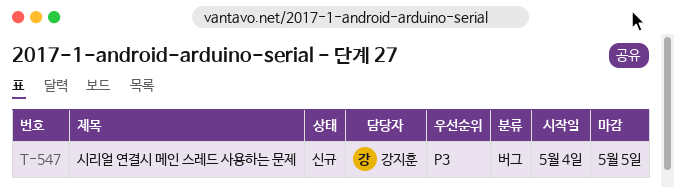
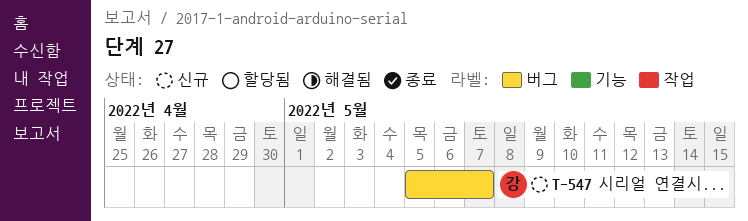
T-547, start: May 4 -> May 5
T-547, due: May 5 -> May 7

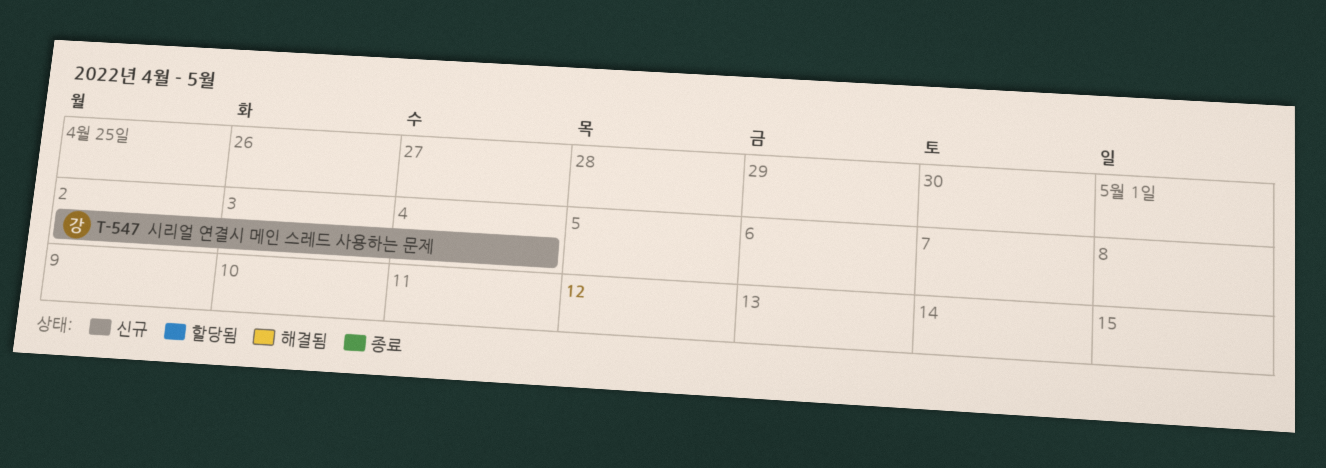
T-547, start: May 5 -> May 2
T-547, due: May 7 -> May 4

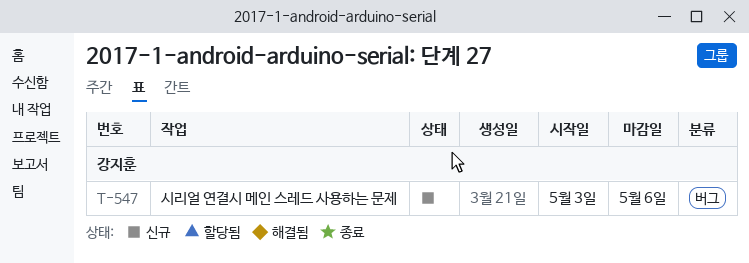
T-547, start: May 2 -> May 3
T-547, due: May 4 -> May 6

